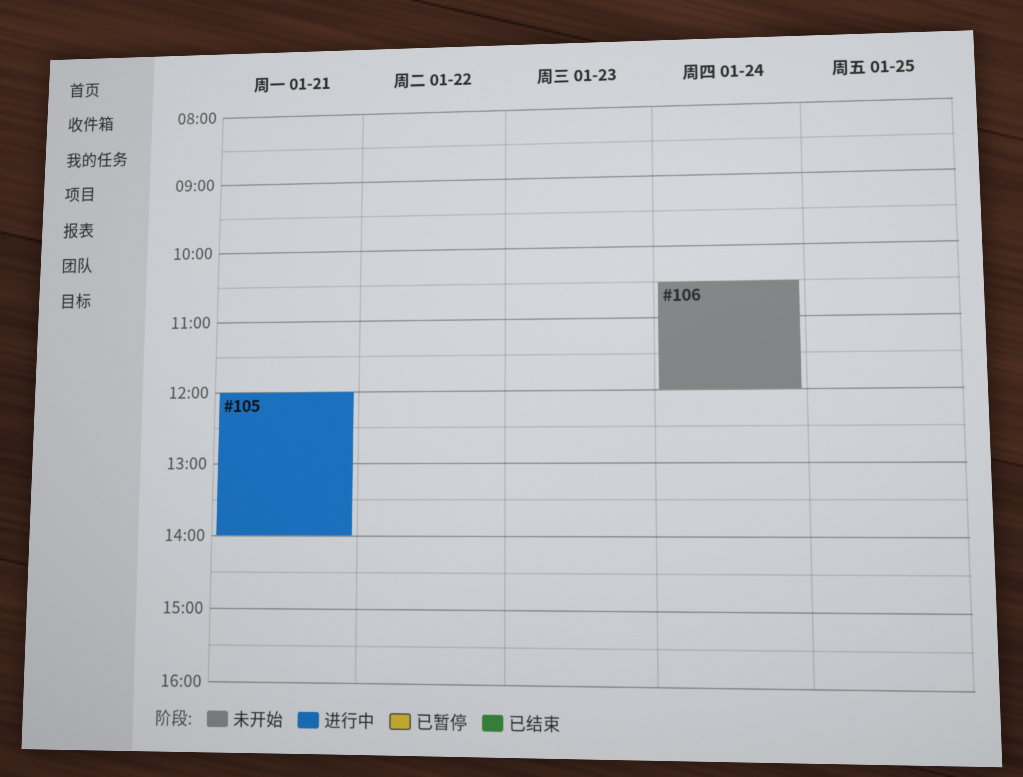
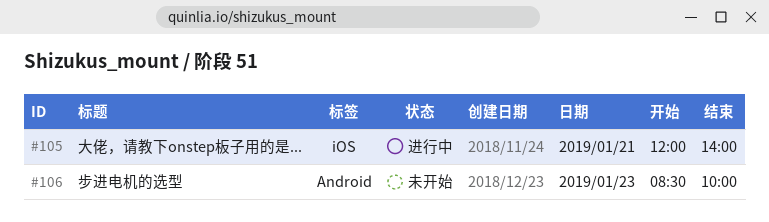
#106, day: Jan 24 -> Jan 23
#106, begins: 10:30 -> 08:30
#106, ends: 12:00 -> 10:00

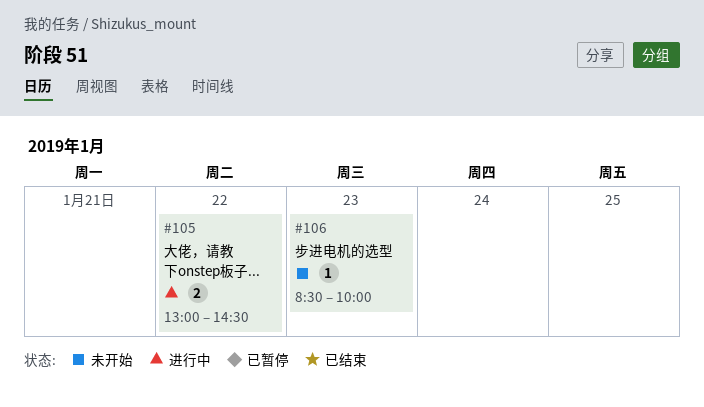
#105, day: Jan 21 -> Jan 22
#105, begins: 12:00 -> 13:00
#105, ends: 14:00 -> 14:30

